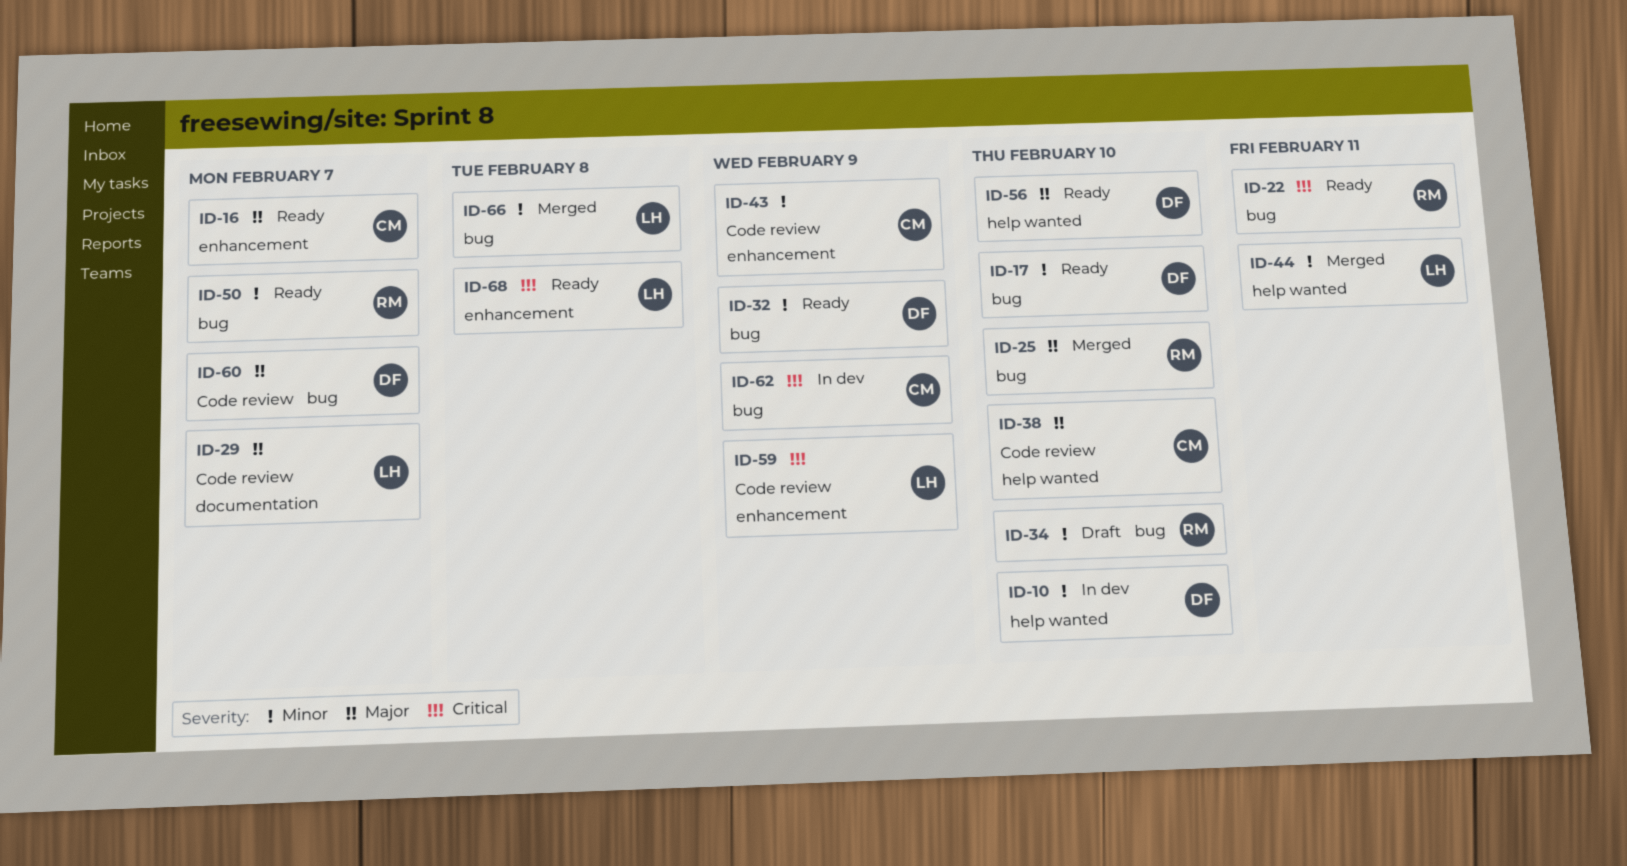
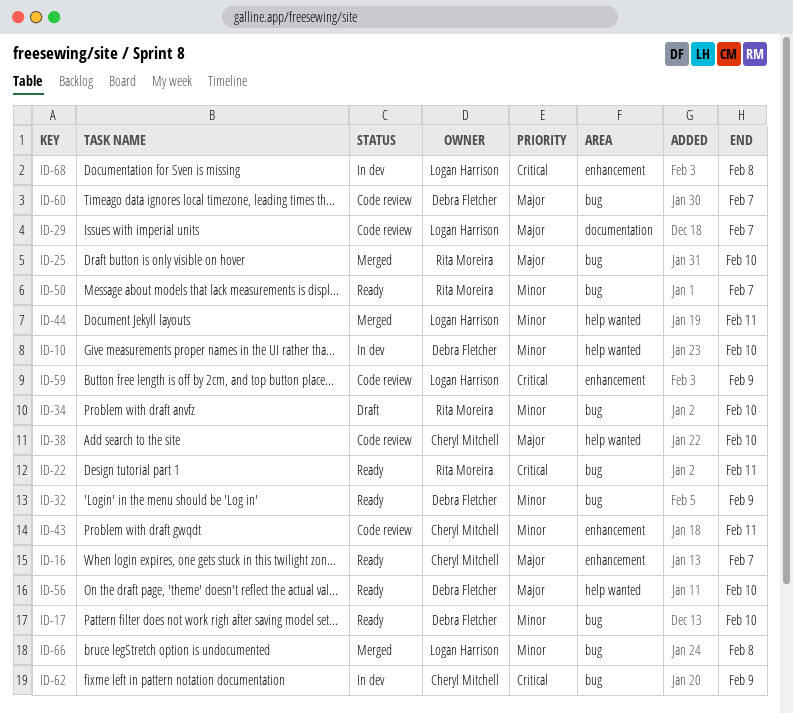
ID-43, due: Feb 9 -> Feb 11
ID-68, status: Ready -> In dev

